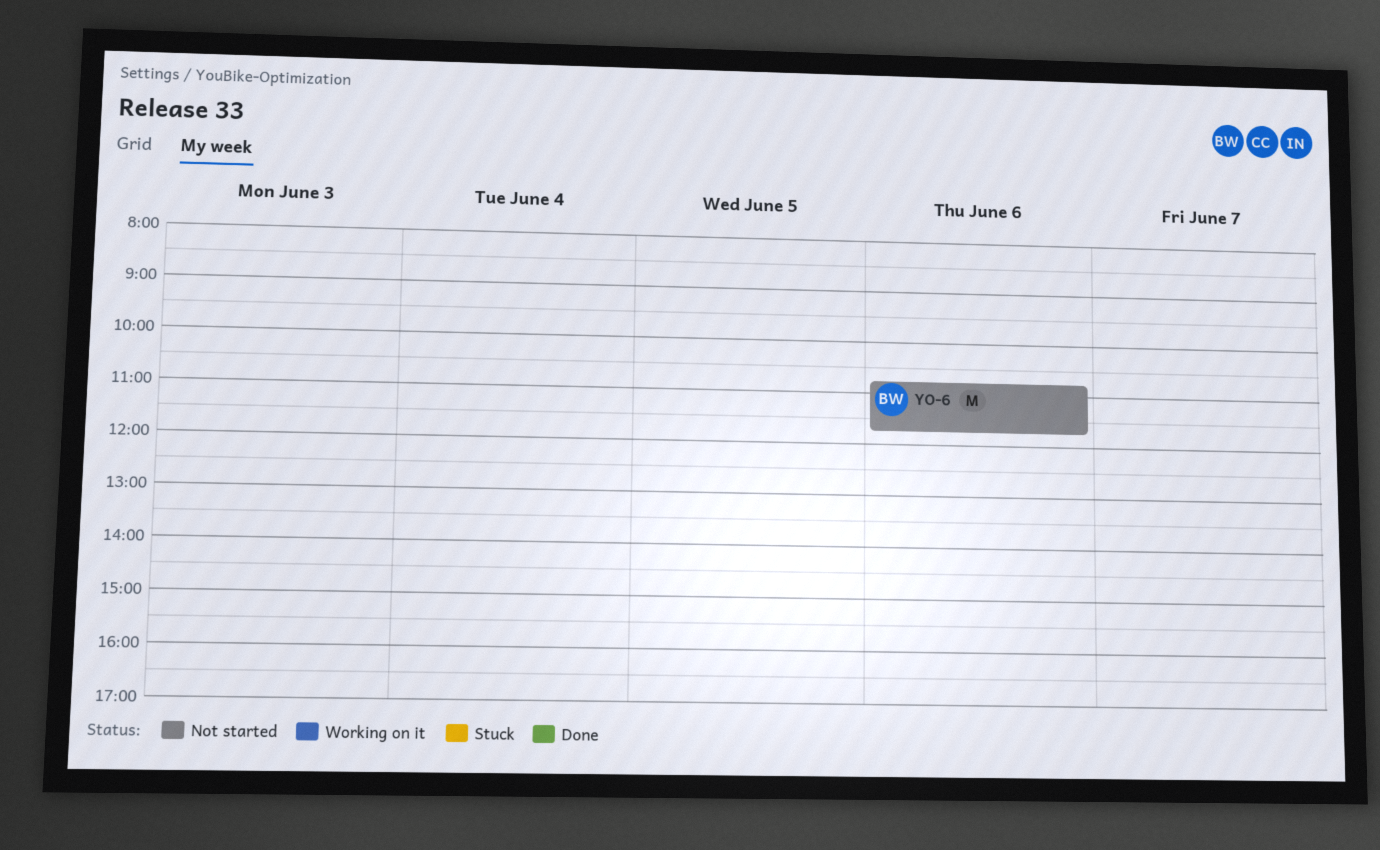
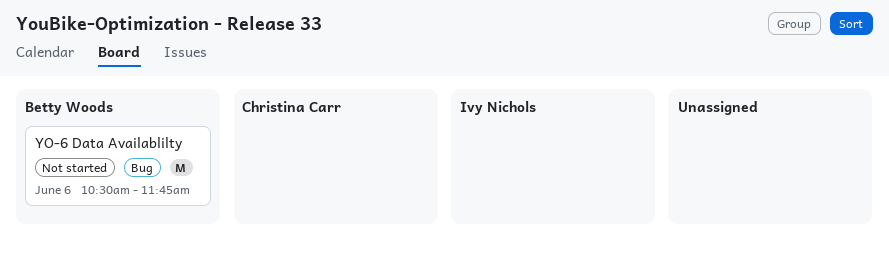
YO-6, begins: 10:45 -> 10:30

